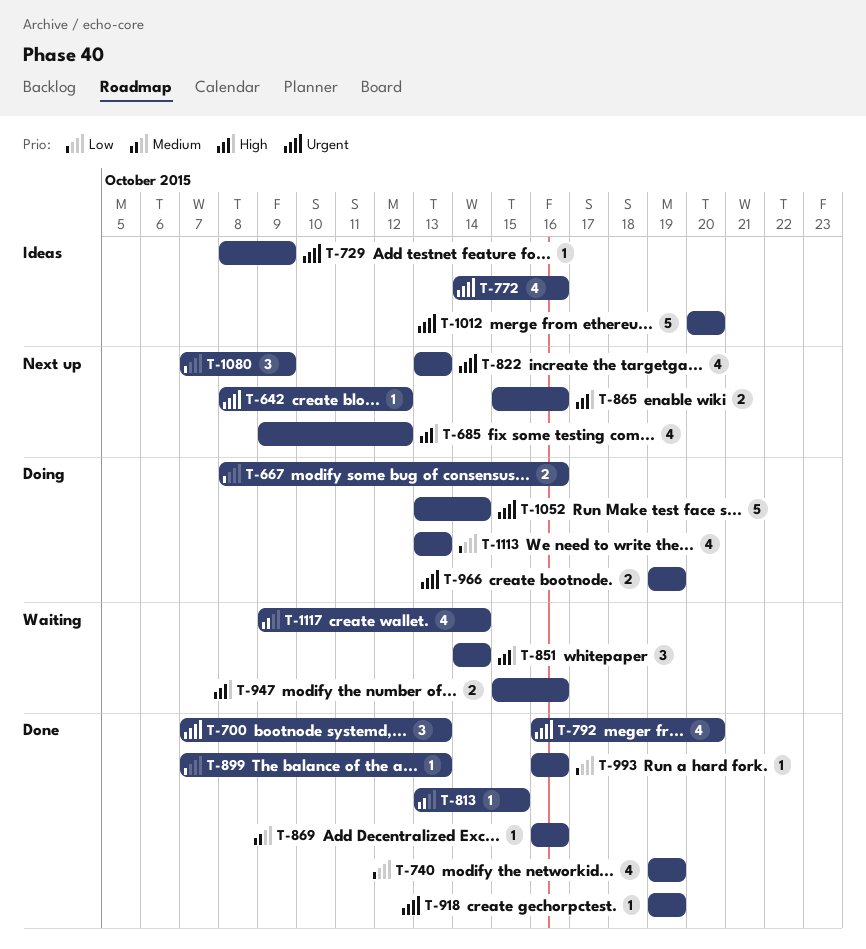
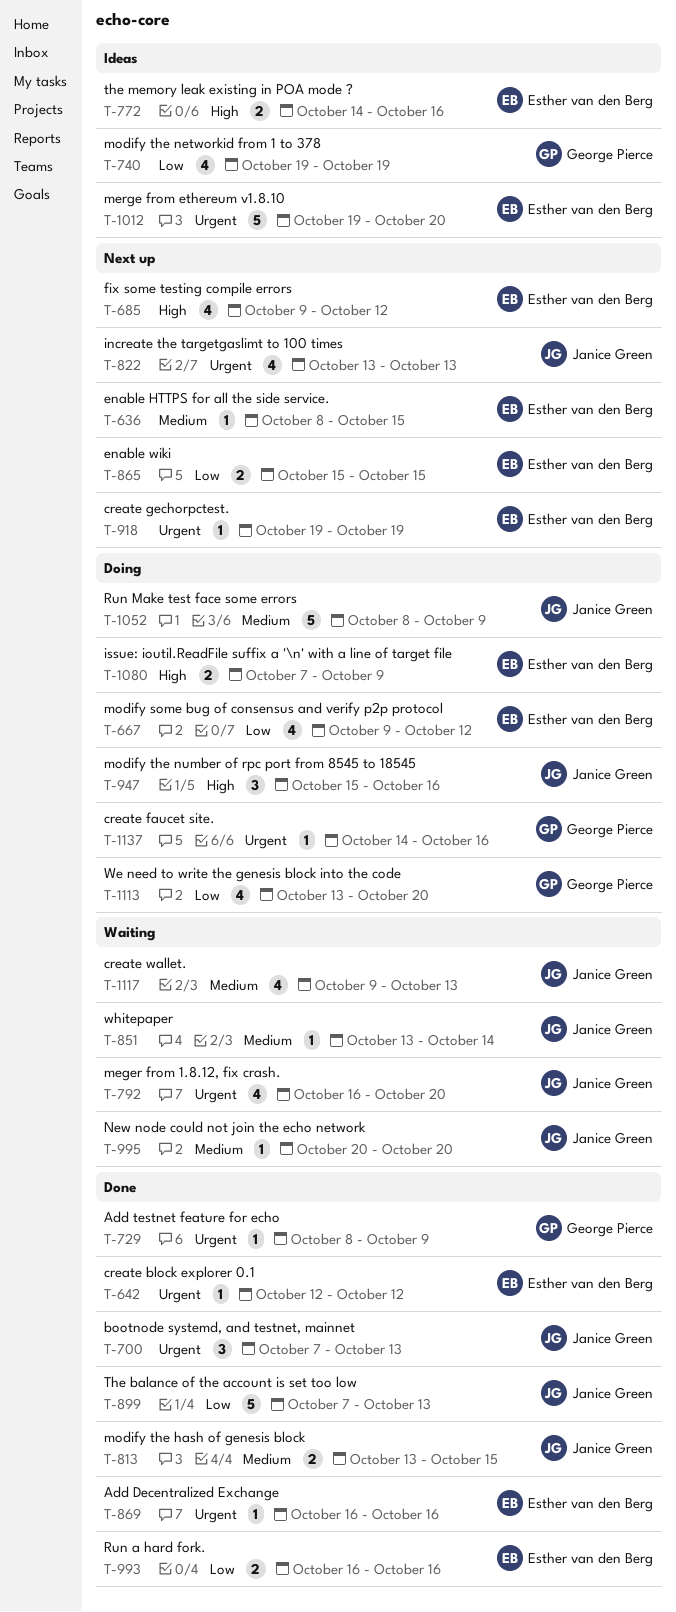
T-636: none -> present
T-642, status: Next up -> Done
T-642, start: Oct 8 -> Oct 12
T-667, estimate: 2 -> 4
T-667, start: Oct 8 -> Oct 9
T-667, due: Oct 16 -> Oct 12
T-729, status: Ideas -> Done
T-740, status: Done -> Ideas
T-772, priority: Urgent -> High
T-772, estimate: 4 -> 2
T-792, status: Done -> Waiting
T-813, estimate: 1 -> 2
T-851, priority: High -> Medium
T-851, estimate: 3 -> 1
T-851, start: Oct 14 -> Oct 13
T-865, priority: High -> Low
T-865, due: Oct 16 -> Oct 15
T-869, priority: Medium -> Urgent
T-899, estimate: 1 -> 5
T-918, status: Done -> Next up
T-947, status: Waiting -> Doing
T-947, estimate: 2 -> 3
T-966: present -> none
T-993, estimate: 1 -> 2
T-995: none -> present
T-1012, start: Oct 20 -> Oct 19
T-1052, priority: Urgent -> Medium
T-1052, start: Oct 13 -> Oct 8
T-1052, due: Oct 14 -> Oct 9
T-1080, status: Next up -> Doing
T-1080, priority: Low -> High
T-1080, estimate: 3 -> 2
T-1113, due: Oct 13 -> Oct 20
T-1117, due: Oct 14 -> Oct 13
T-1137: none -> present

